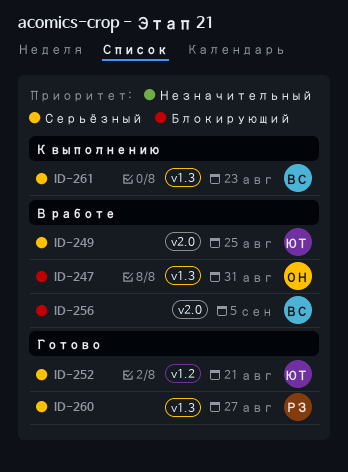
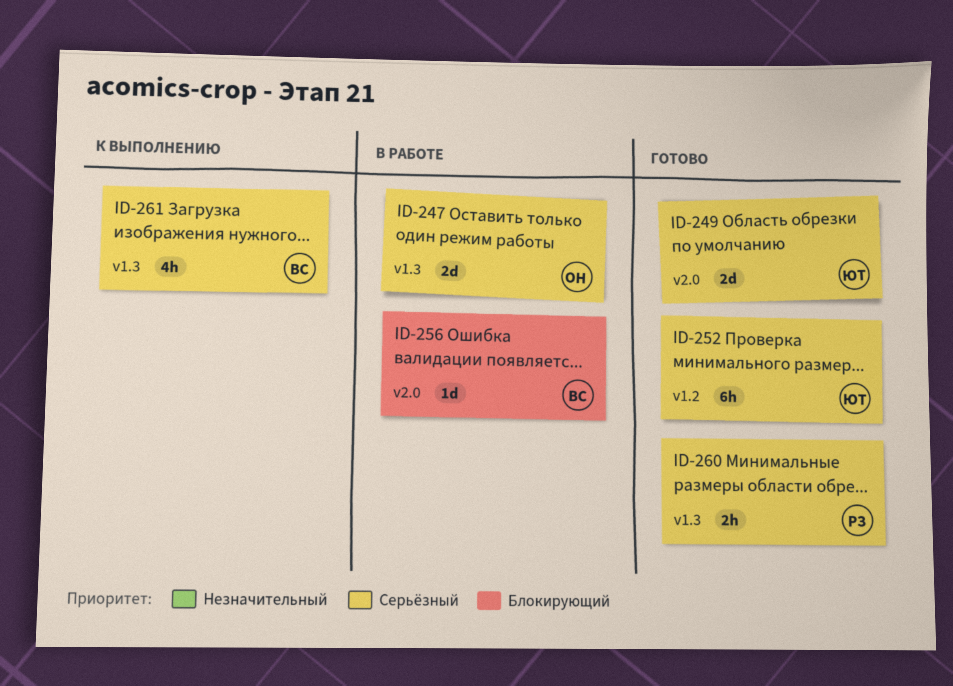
ID-247, priority: Блокирующий -> Серьёзный
ID-249, status: В работе -> Готово

